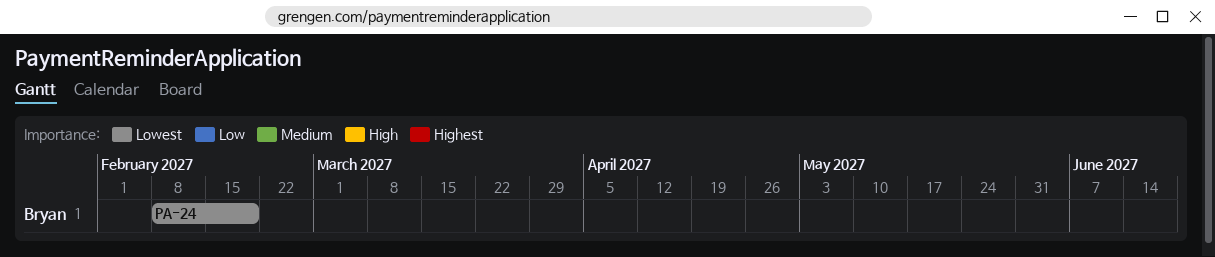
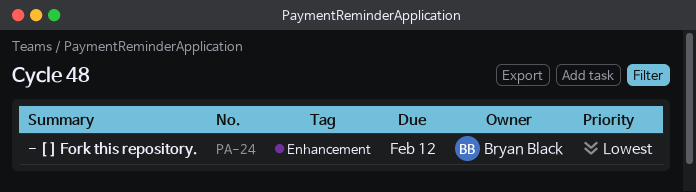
PA-24, due: Feb 19 -> Feb 12

